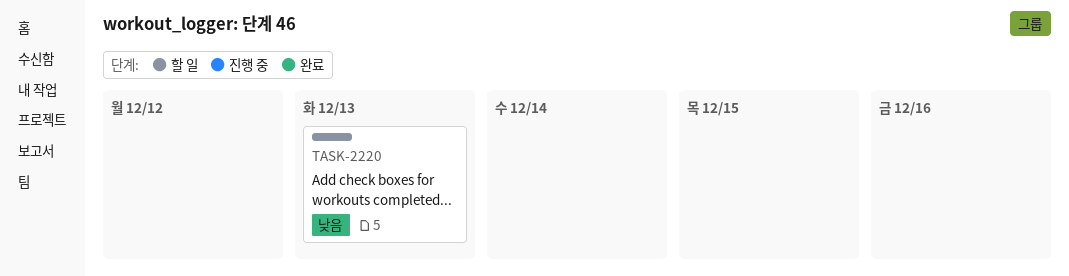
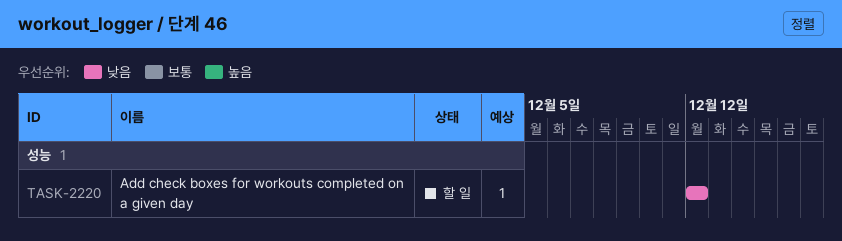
TASK-2220, due: Dec 13 -> Dec 12

